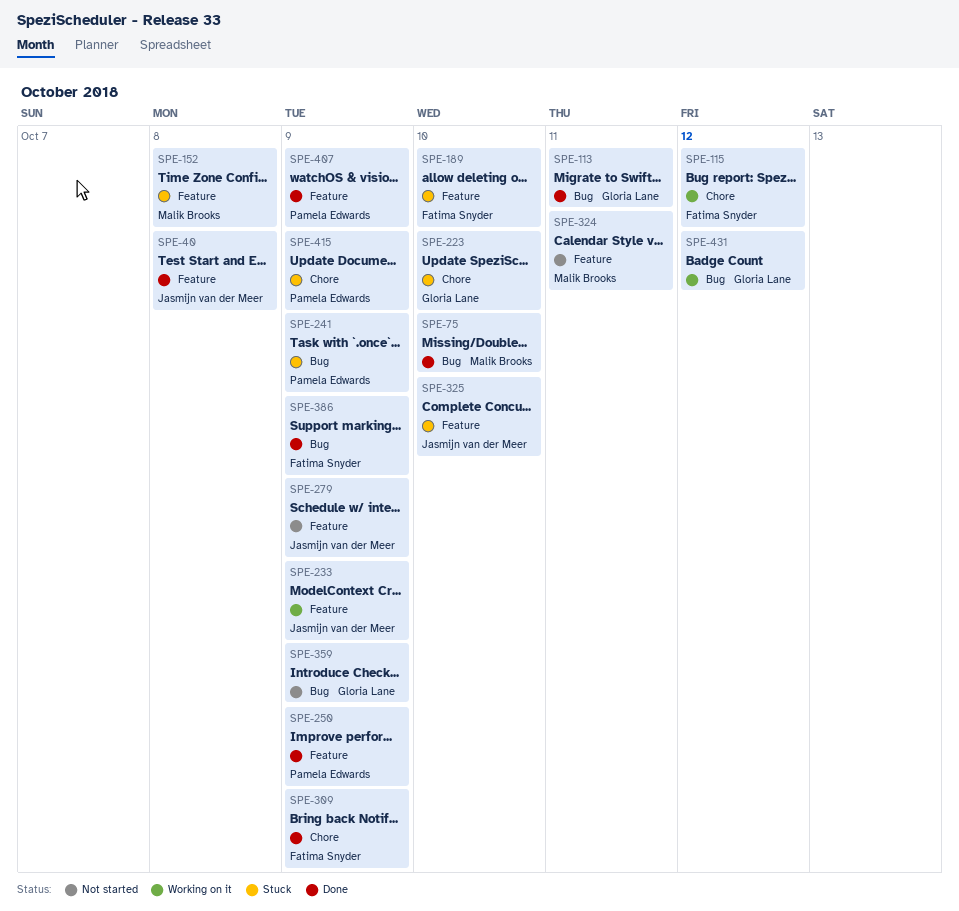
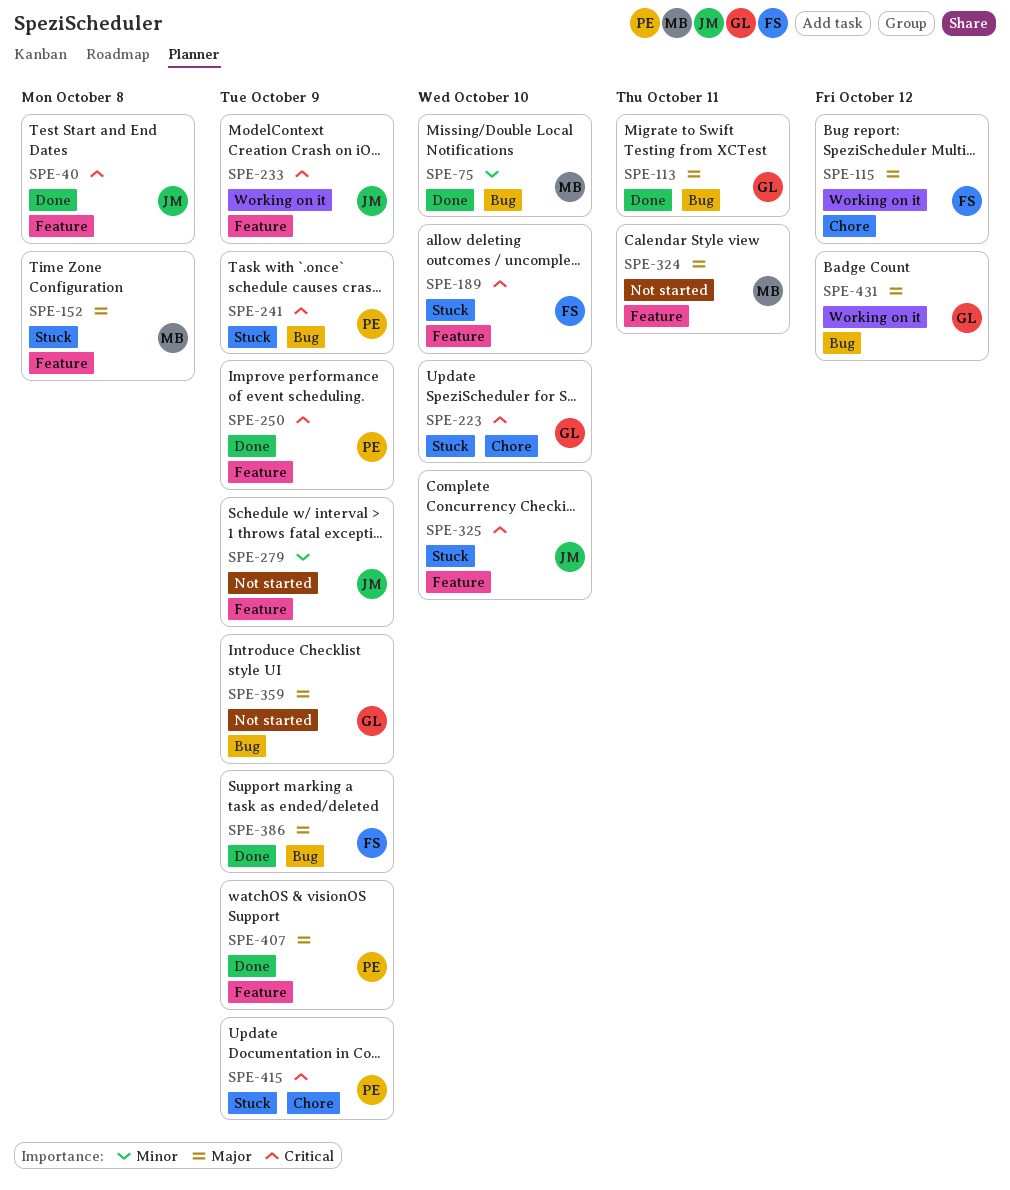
SPE-309: present -> none

